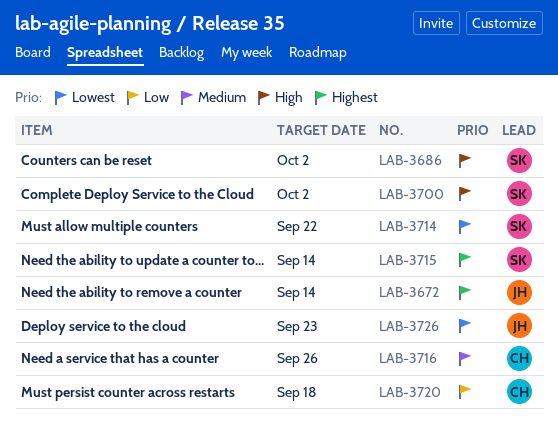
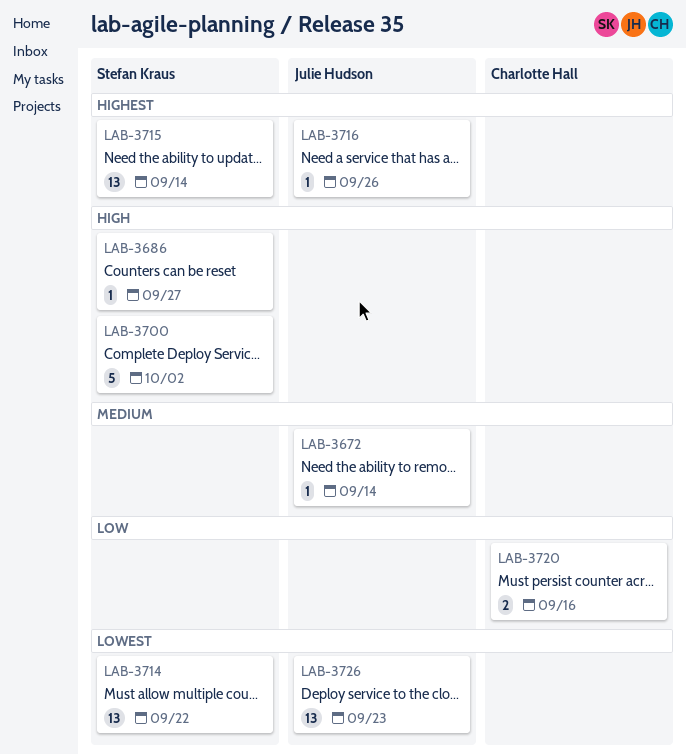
LAB-3672, priority: Highest -> Medium
LAB-3686, due: Oct 2 -> Sep 27
LAB-3716, owner: Charlotte Hall -> Julie Hudson
LAB-3716, priority: Medium -> Highest
LAB-3720, due: Sep 18 -> Sep 16

